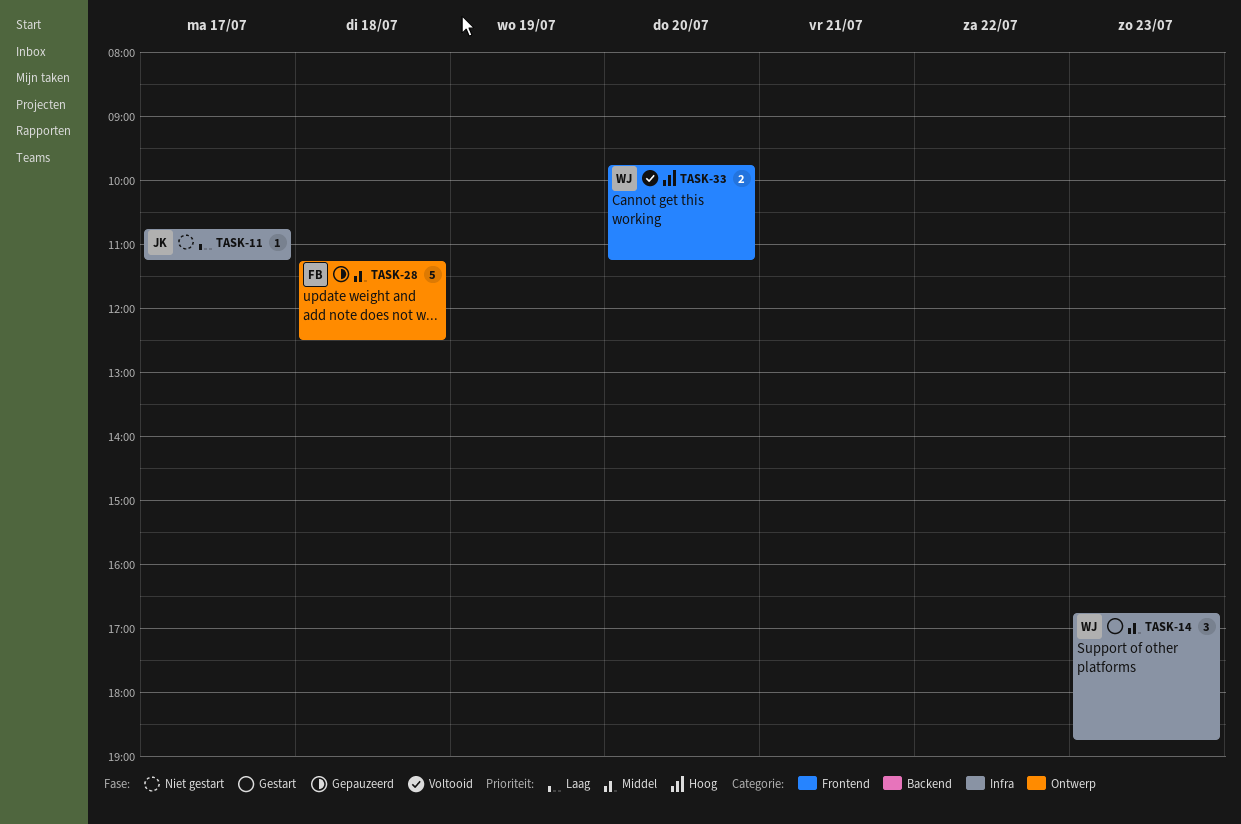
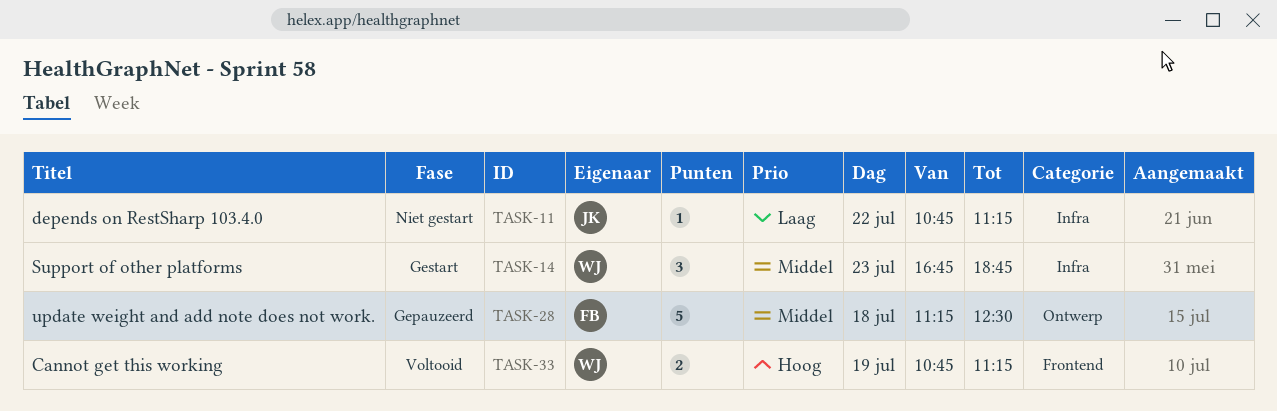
TASK-11, day: Jul 17 -> Jul 22
TASK-33, day: Jul 20 -> Jul 19
TASK-33, begins: 09:45 -> 10:45

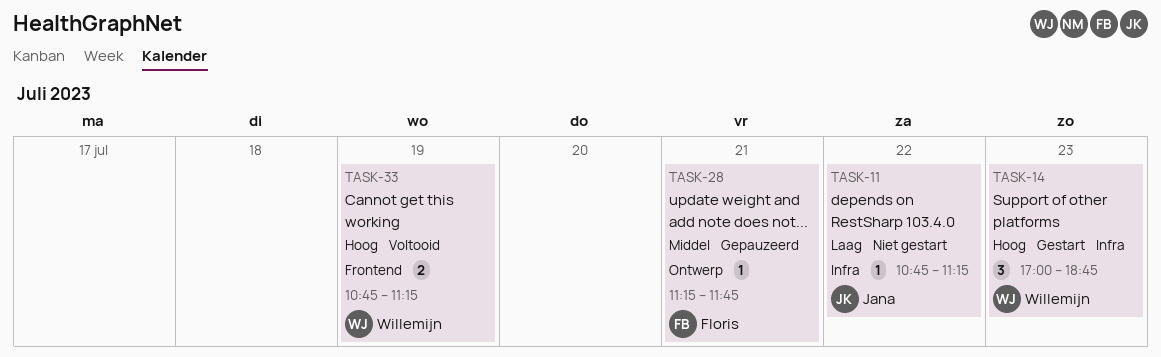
TASK-14, priority: Middel -> Hoog
TASK-14, begins: 16:45 -> 17:00
TASK-28, estimate: 5 -> 1
TASK-28, day: Jul 18 -> Jul 21
TASK-28, ends: 12:30 -> 11:45

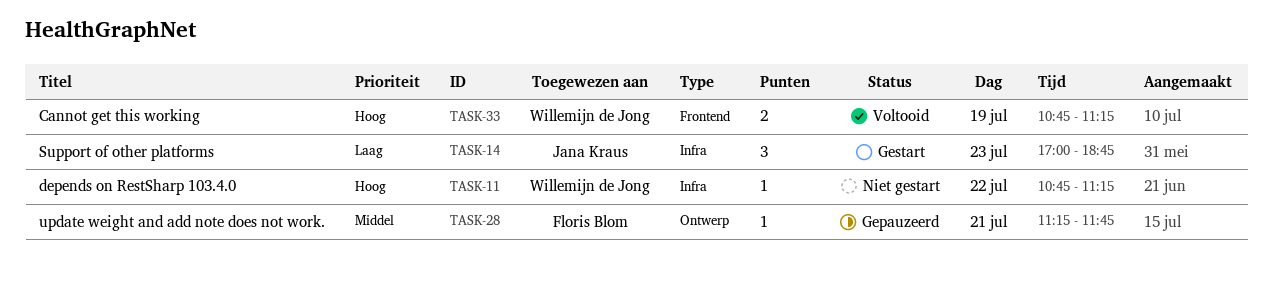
TASK-11, owner: Jana Kraus -> Willemijn de Jong
TASK-11, priority: Laag -> Hoog
TASK-14, owner: Willemijn de Jong -> Jana Kraus
TASK-14, priority: Hoog -> Laag

